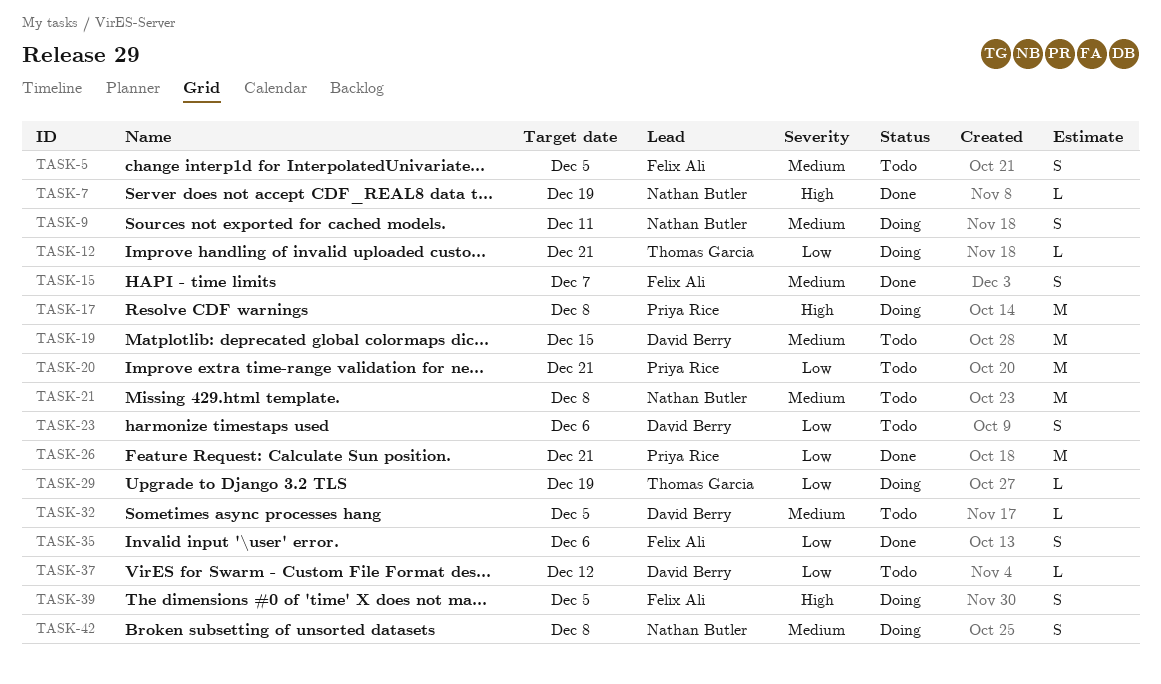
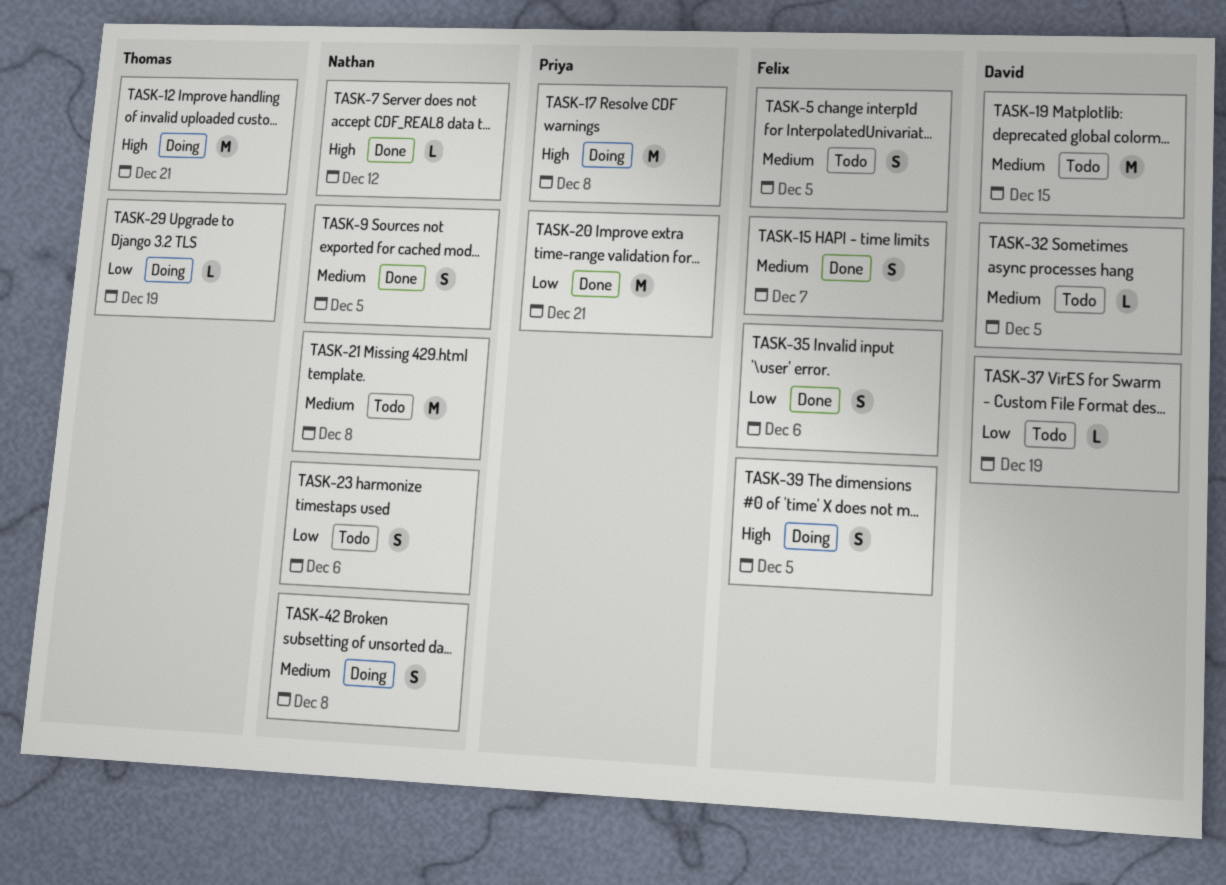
TASK-7, due: Dec 19 -> Dec 12
TASK-9, status: Doing -> Done
TASK-9, due: Dec 11 -> Dec 5
TASK-12, priority: Low -> High
TASK-12, estimate: L -> M
TASK-20, status: Todo -> Done
TASK-23, owner: David Berry -> Nathan Butler
TASK-26: present -> none
TASK-37, due: Dec 12 -> Dec 19

